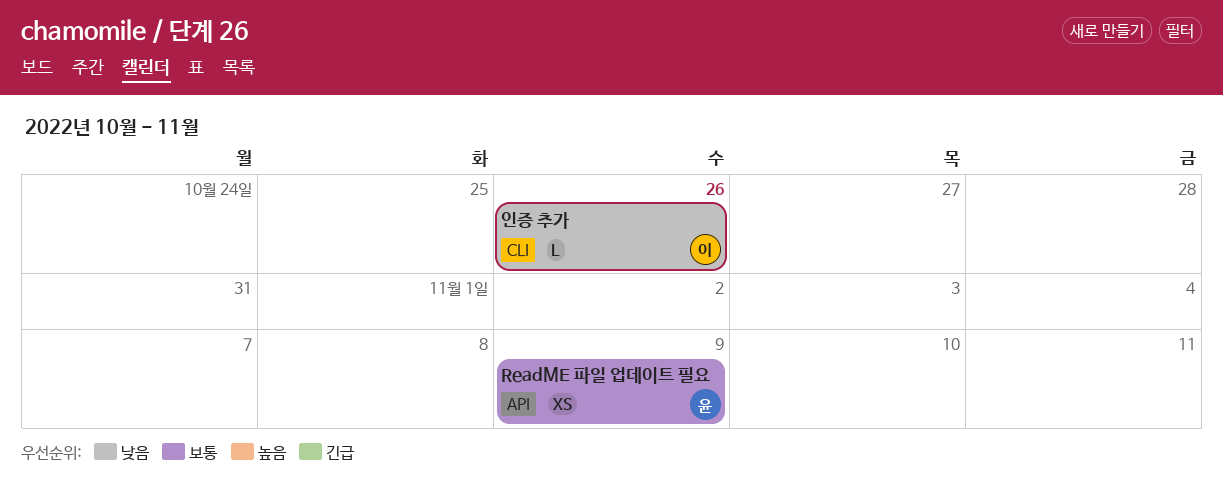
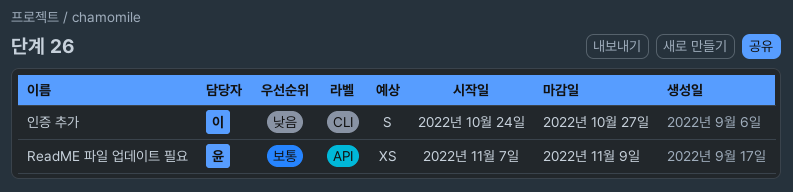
인증 추가, estimate: L -> S
인증 추가, due: Oct 26 -> Oct 27

